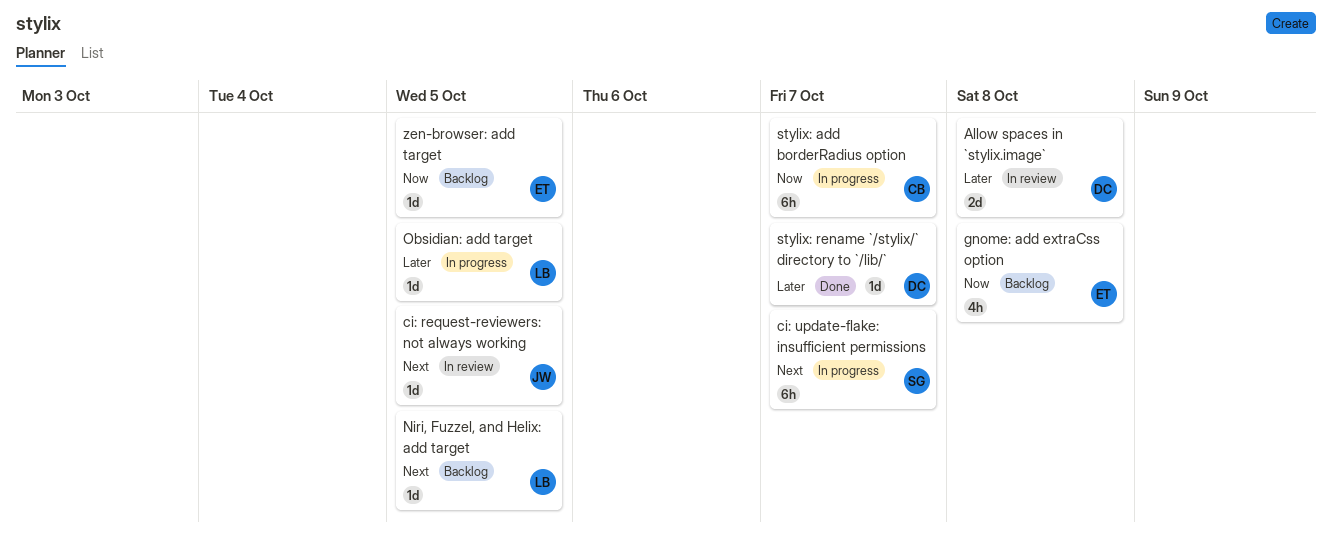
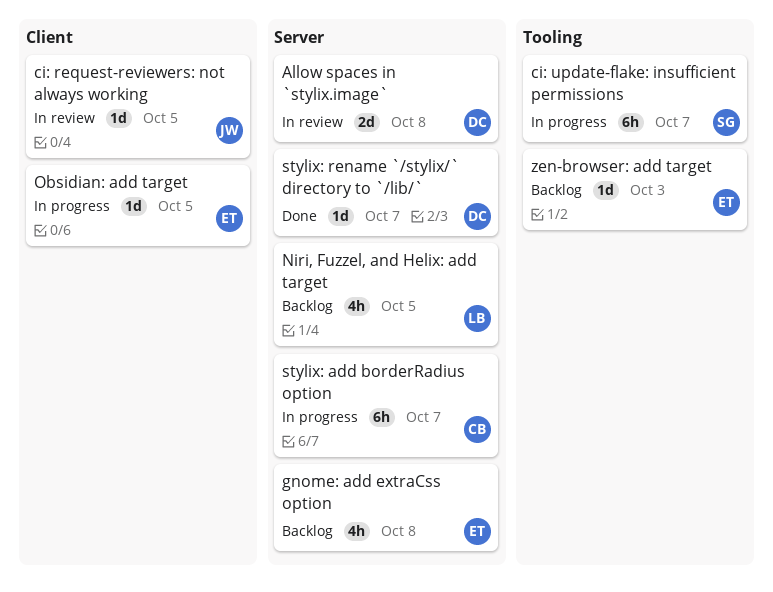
Niri, Fuzzel, and Helix: add target, estimate: 1d -> 4h
Obsidian: add target, owner: LB -> ET
zen-browser: add target, due: Oct 5 -> Oct 3

